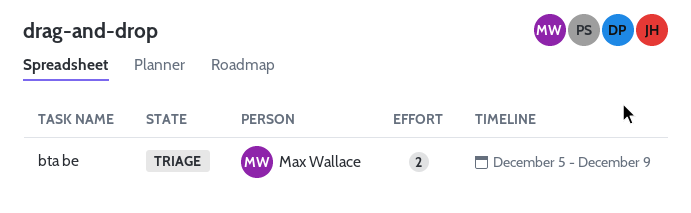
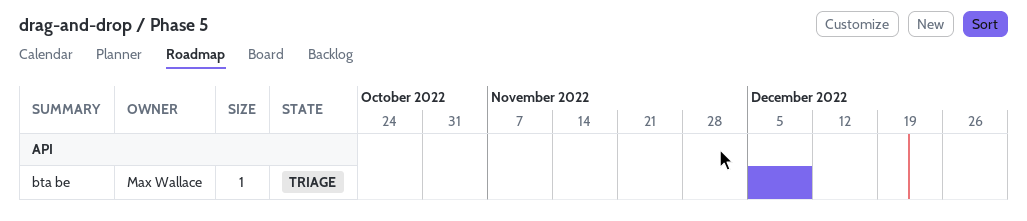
bta be, estimate: 2 -> 1

